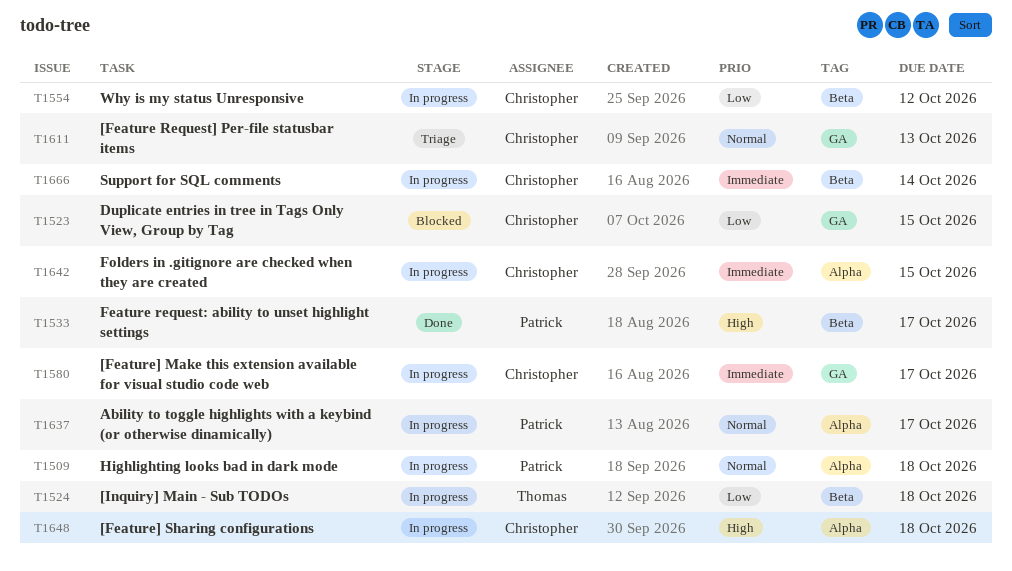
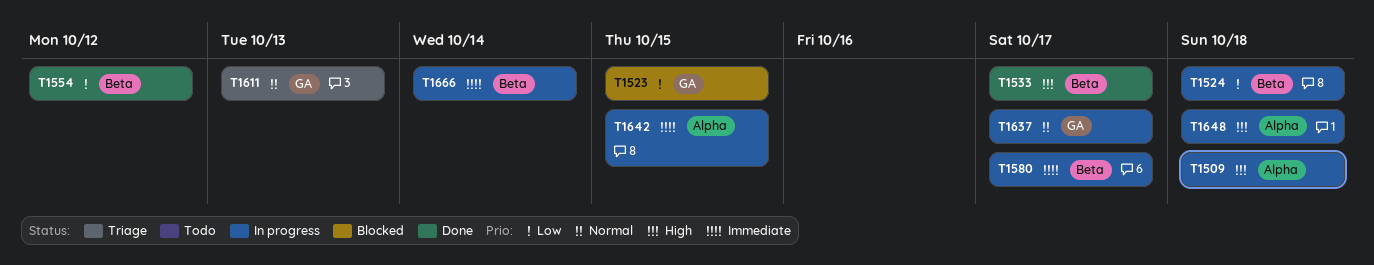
T1509, priority: Normal -> High
T1554, status: In progress -> Done
T1580, label: GA -> Beta
T1637, label: Alpha -> GA

